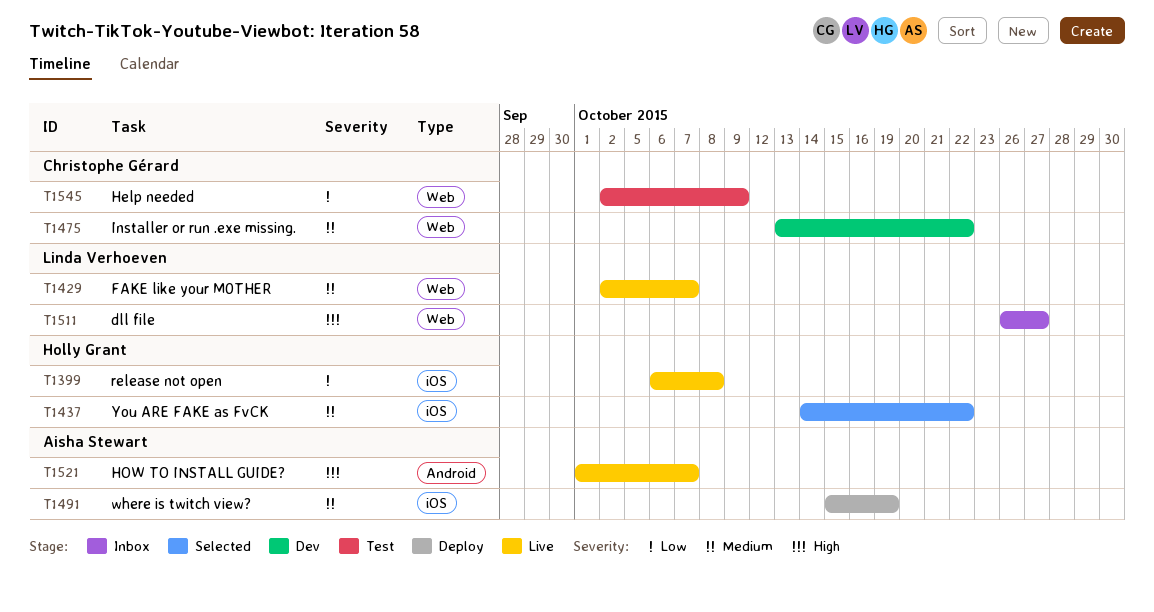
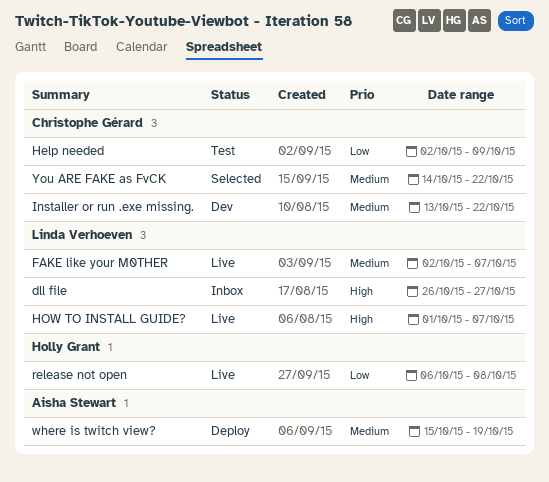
HOW TO INSTALL GUIDE?, owner: Aisha Stewart -> Linda Verhoeven
You ARE FAKE as FvCK, owner: Holly Grant -> Christophe Gérard

